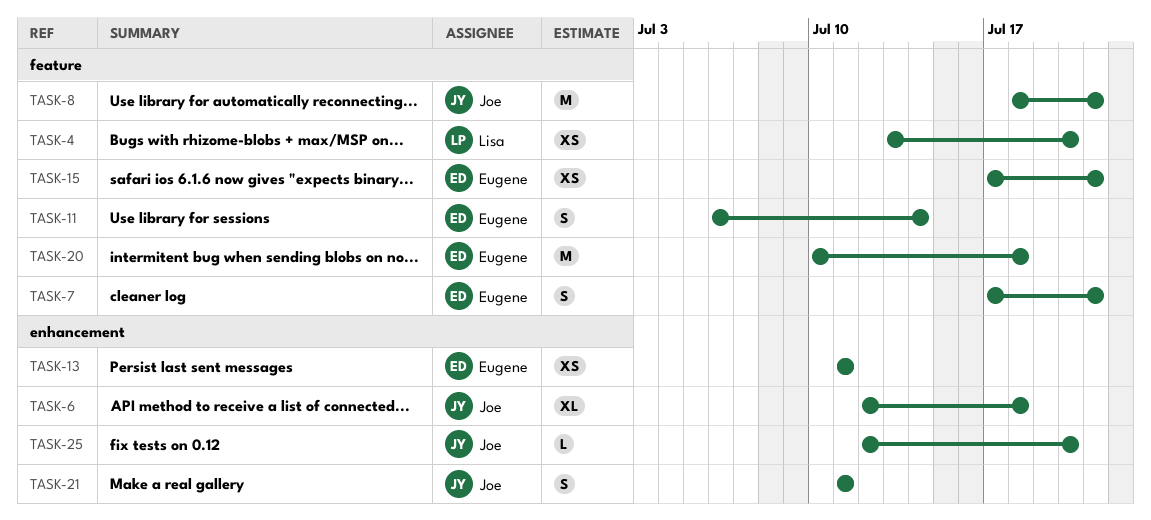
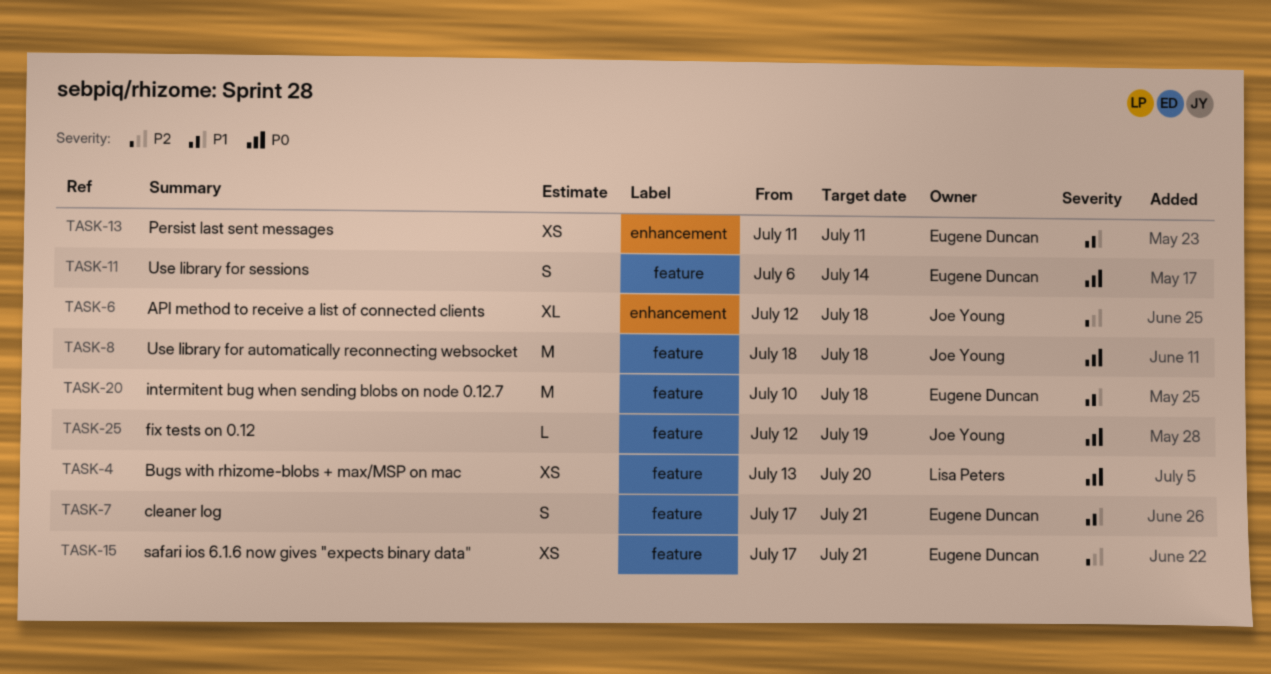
TASK-8, due: Jul 21 -> Jul 18
TASK-21: present -> none
TASK-25, label: enhancement -> feature
TASK-25, due: Jul 20 -> Jul 19

